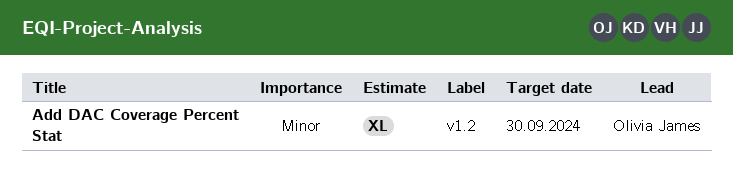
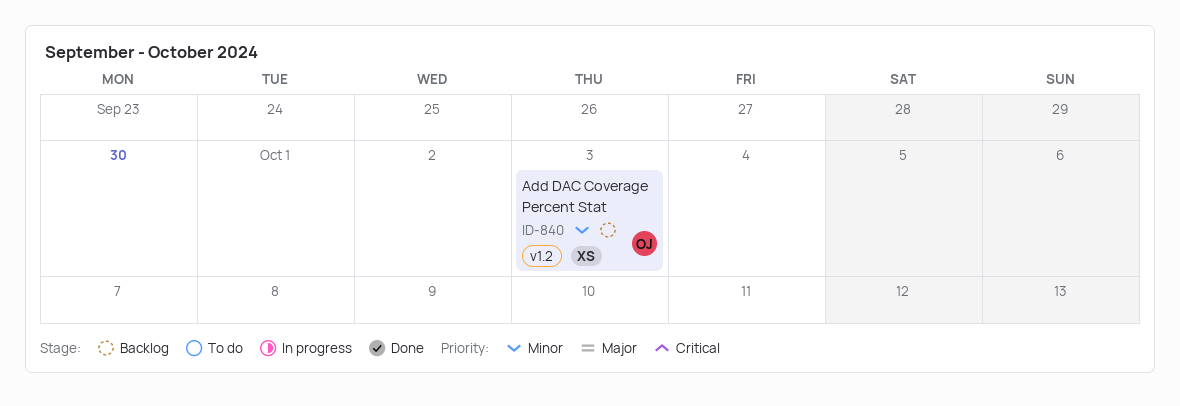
Add DAC Coverage Percent Stat, estimate: XL -> XS
Add DAC Coverage Percent Stat, due: Sep 30 -> Oct 3

